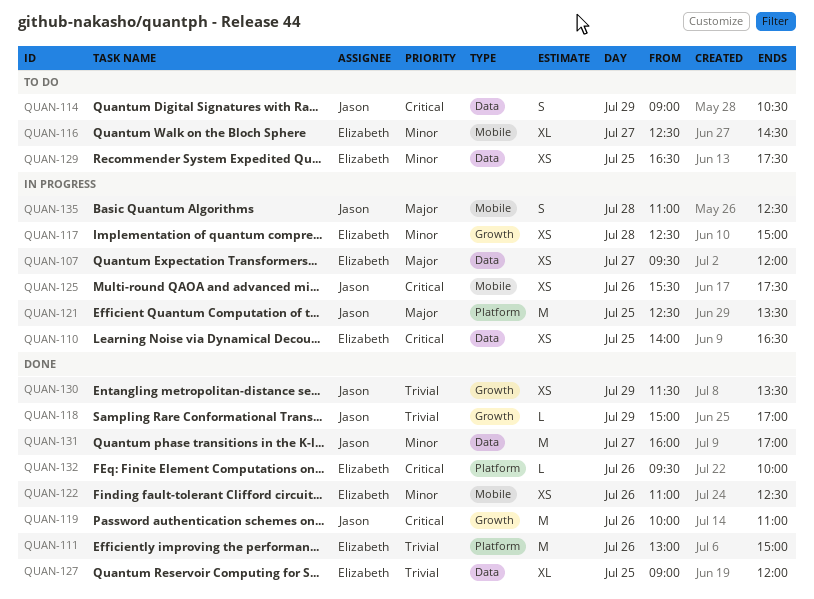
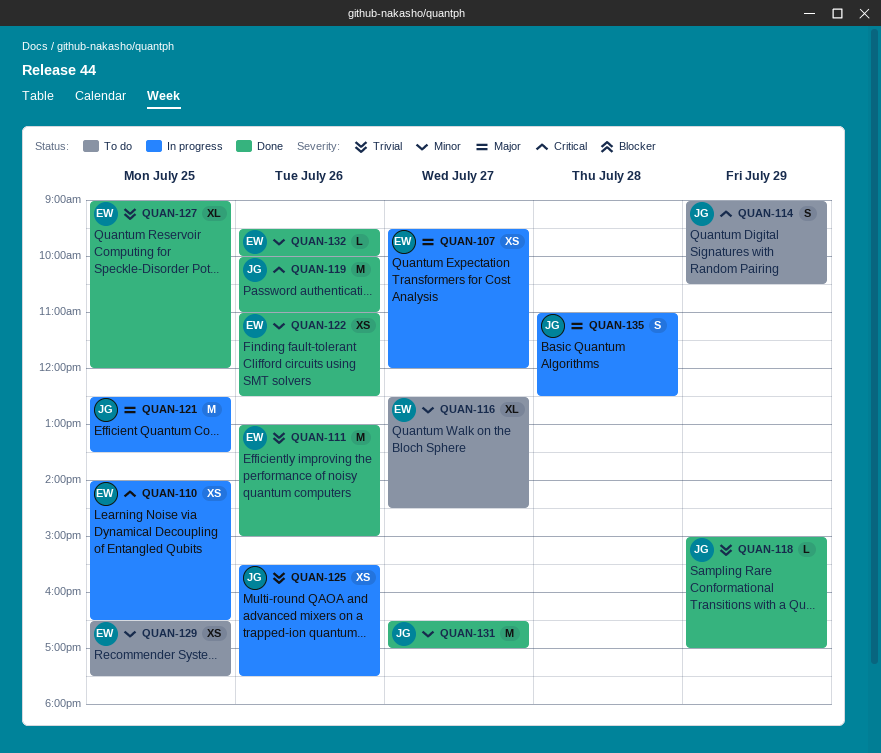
QUAN-117: present -> none
QUAN-125, priority: Critical -> Trivial
QUAN-130: present -> none
QUAN-131, begins: 16:00 -> 16:30
QUAN-132, priority: Critical -> Minor

